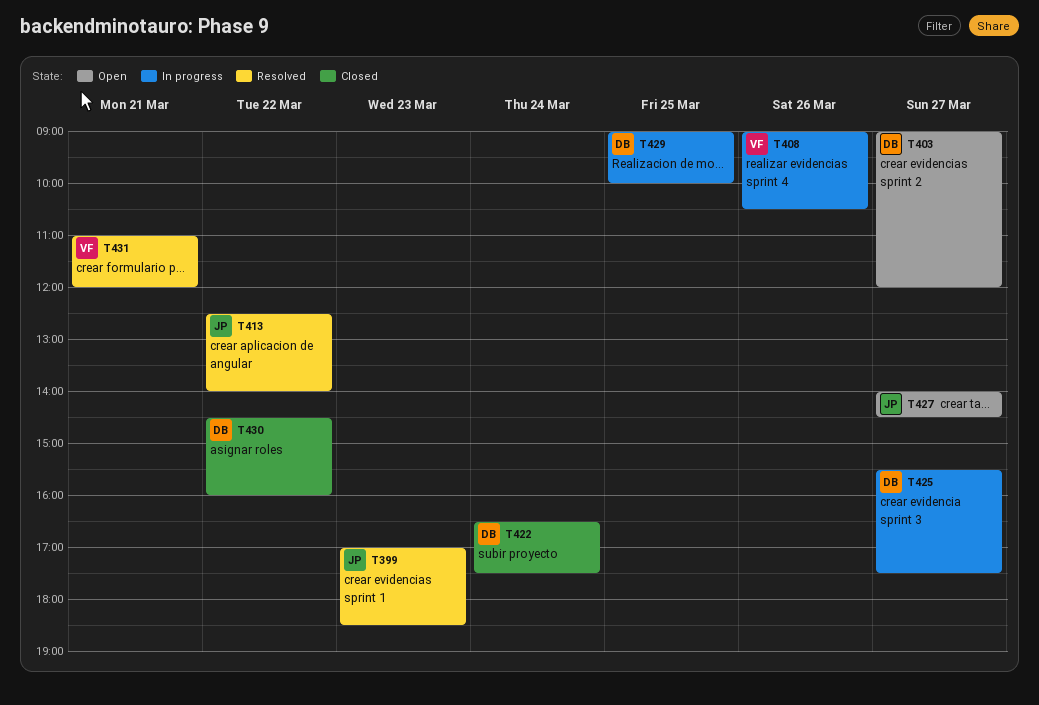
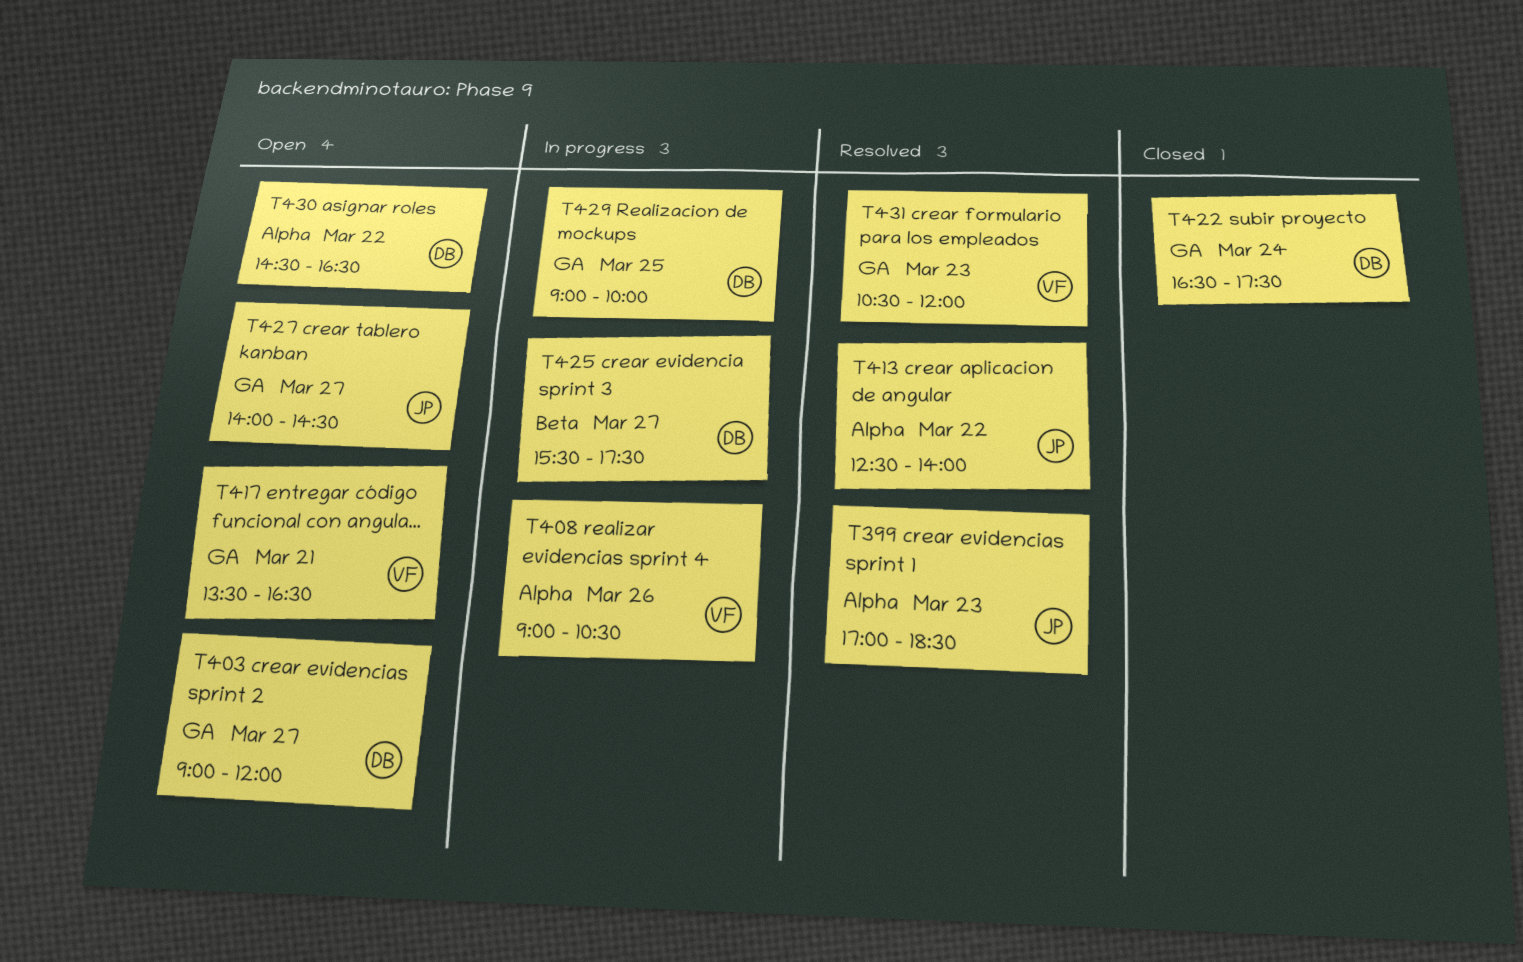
T417: none -> present
T430, status: Closed -> Open
T430, ends: 16:00 -> 16:30
T431, day: Mar 21 -> Mar 23
T431, begins: 11:00 -> 10:30

